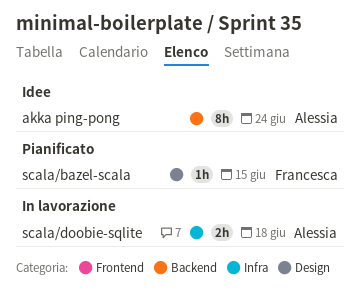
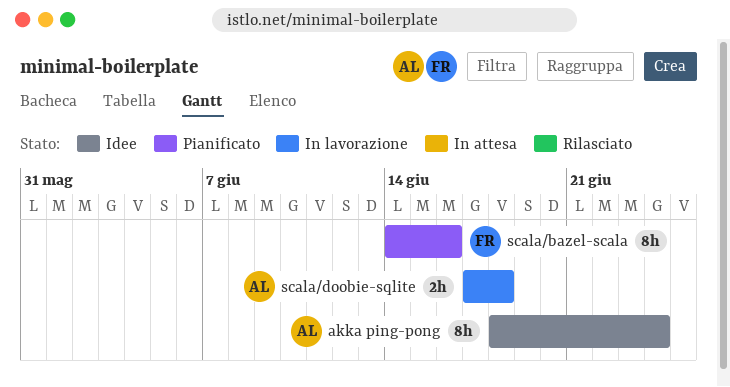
scala/bazel-scala, estimate: 1h -> 8h
scala/bazel-scala, due: Jun 15 -> Jun 16

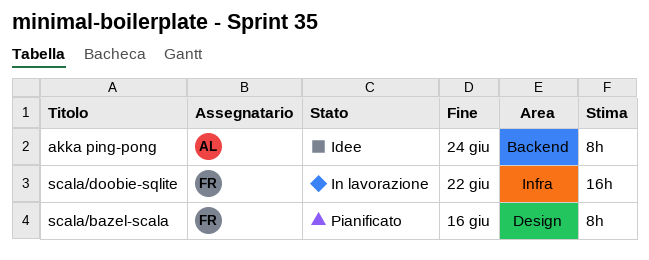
scala/doobie-sqlite, owner: AL -> FR
scala/doobie-sqlite, estimate: 2h -> 16h
scala/doobie-sqlite, due: Jun 18 -> Jun 22

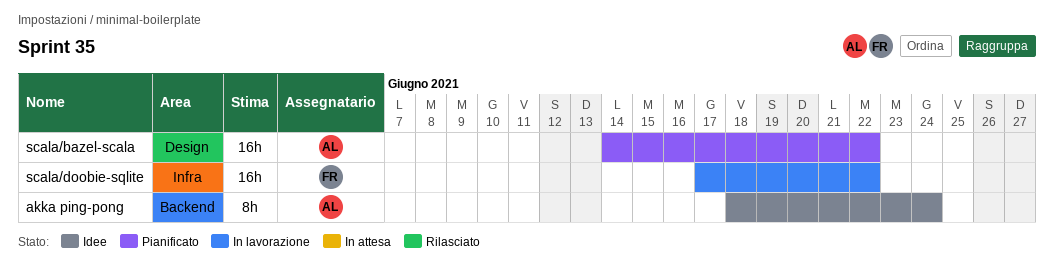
scala/bazel-scala, owner: FR -> AL
scala/bazel-scala, estimate: 8h -> 16h
scala/bazel-scala, due: Jun 16 -> Jun 22

